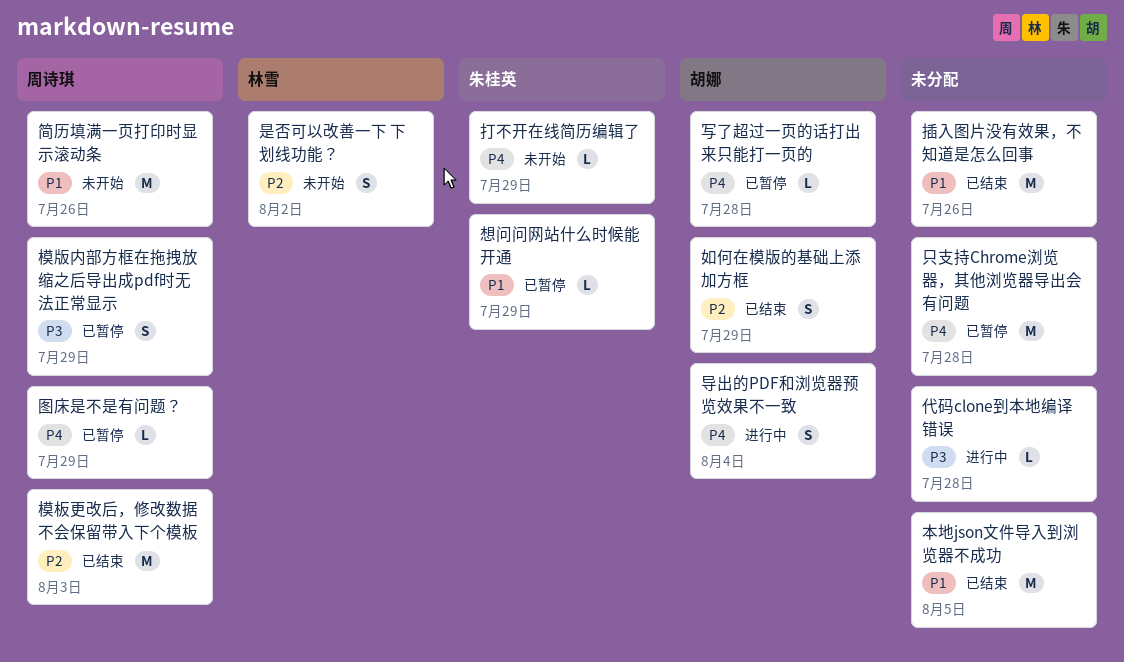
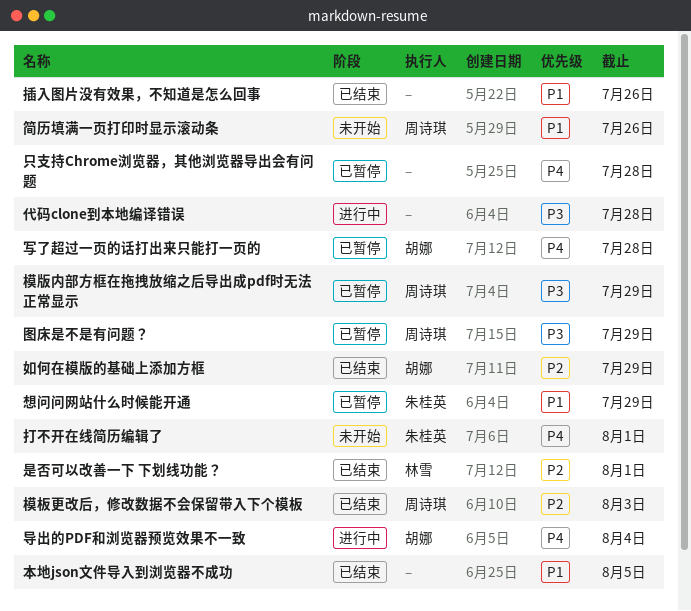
图床是不是有问题？, priority: P4 -> P3
打不开在线简历编辑了, due: Jul 29 -> Aug 1
是否可以改善一下 下划线功能？, status: 未开始 -> 已结束
是否可以改善一下 下划线功能？, due: Aug 2 -> Aug 1

